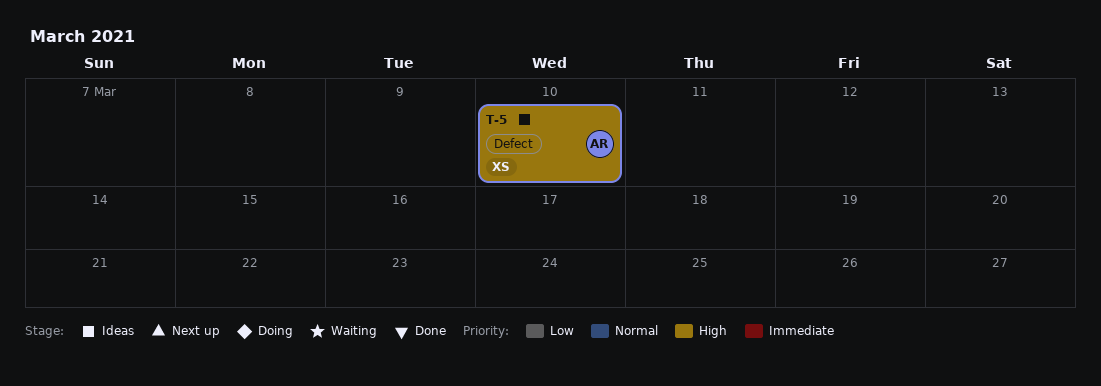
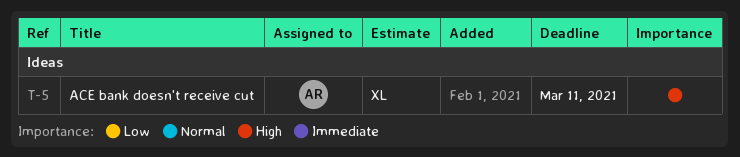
T-5, estimate: XS -> XL
T-5, due: Mar 10 -> Mar 11

